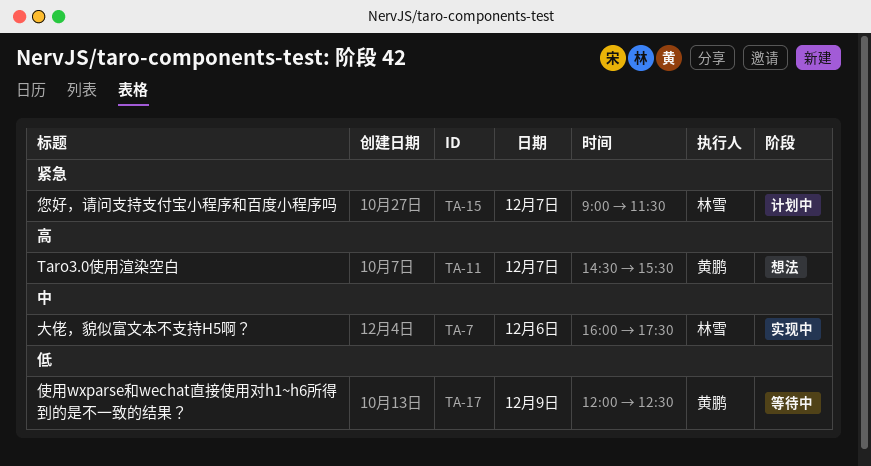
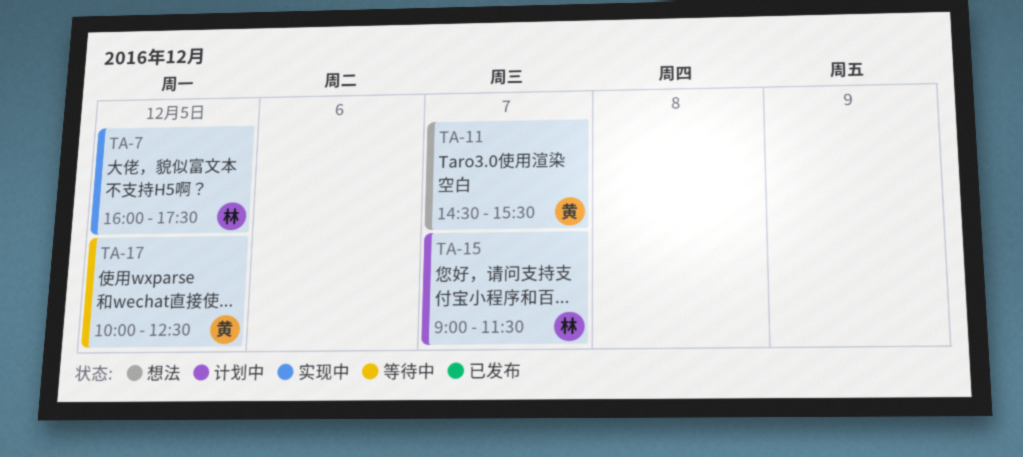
TA-7, day: Dec 6 -> Dec 5
TA-17, day: Dec 9 -> Dec 5
TA-17, begins: 12:00 -> 10:00

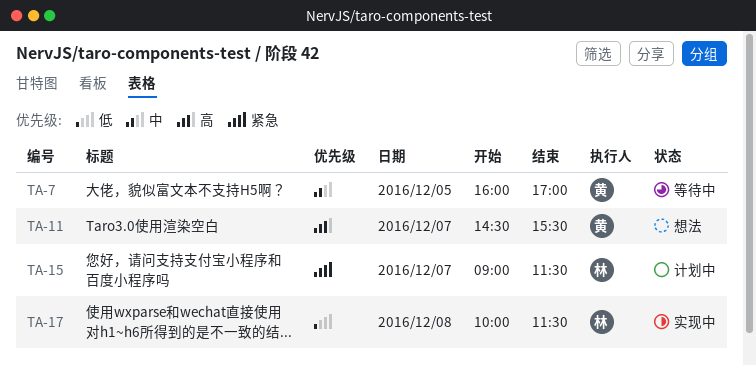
TA-7, status: 实现中 -> 等待中
TA-7, owner: 林 -> 黄
TA-7, ends: 17:30 -> 17:00
TA-17, status: 等待中 -> 实现中
TA-17, owner: 黄 -> 林
TA-17, day: Dec 5 -> Dec 8
TA-17, ends: 12:30 -> 11:30

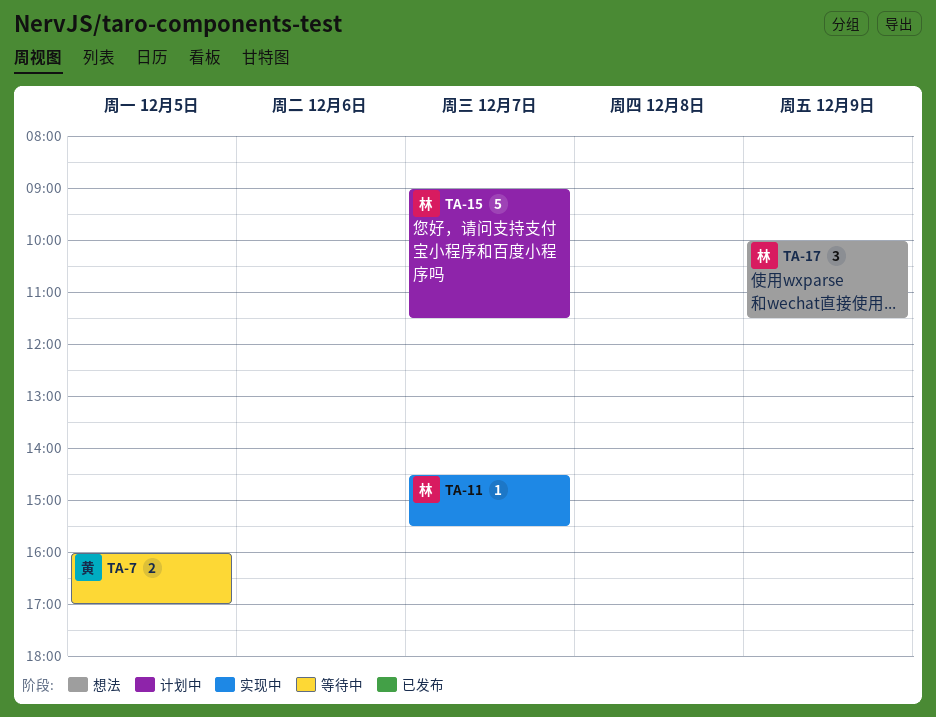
TA-11, status: 想法 -> 实现中
TA-11, owner: 黄 -> 林
TA-17, status: 实现中 -> 想法
TA-17, day: Dec 8 -> Dec 9

